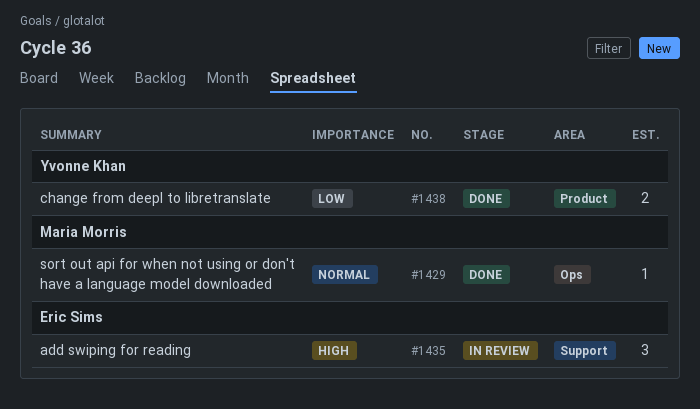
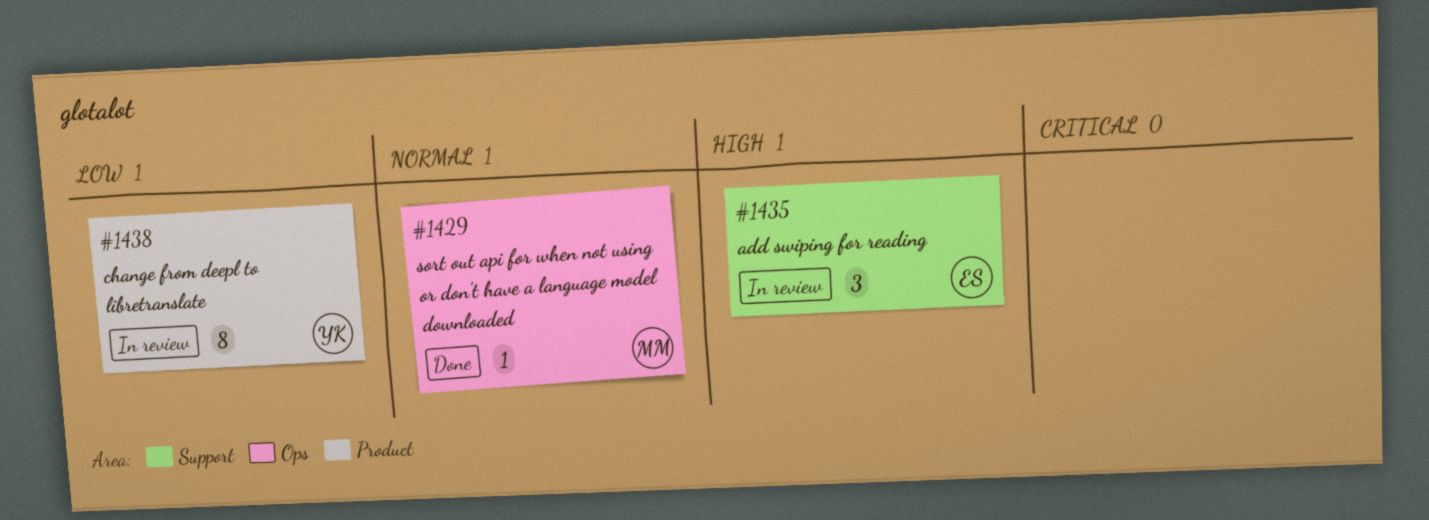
#1438, status: Done -> In review
#1438, estimate: 2 -> 8

